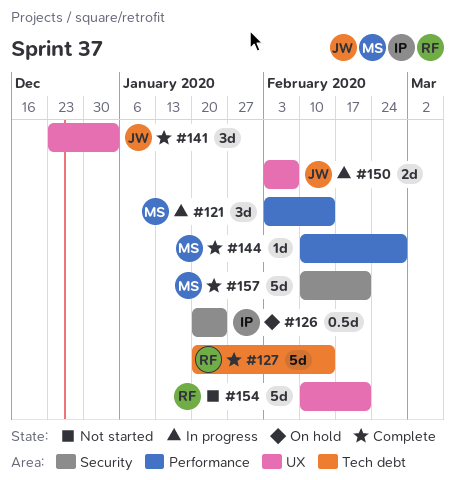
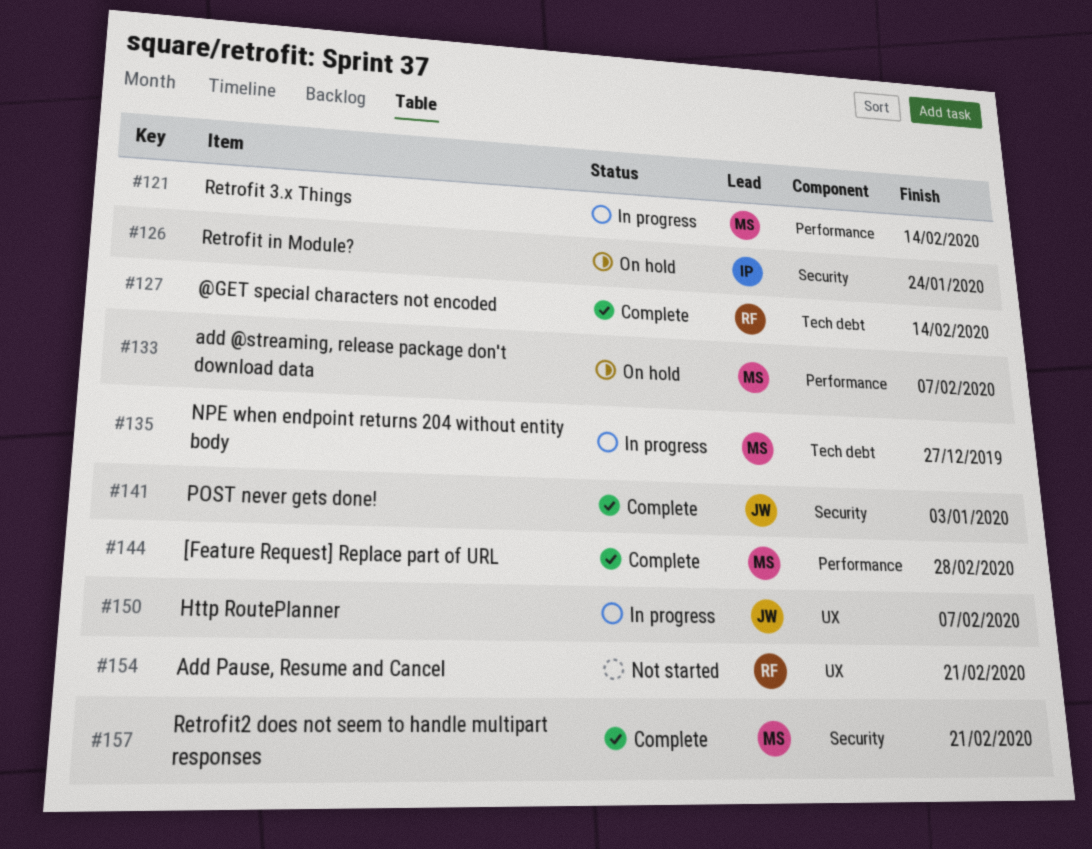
#133: none -> present
#135: none -> present
#141, label: UX -> Security

